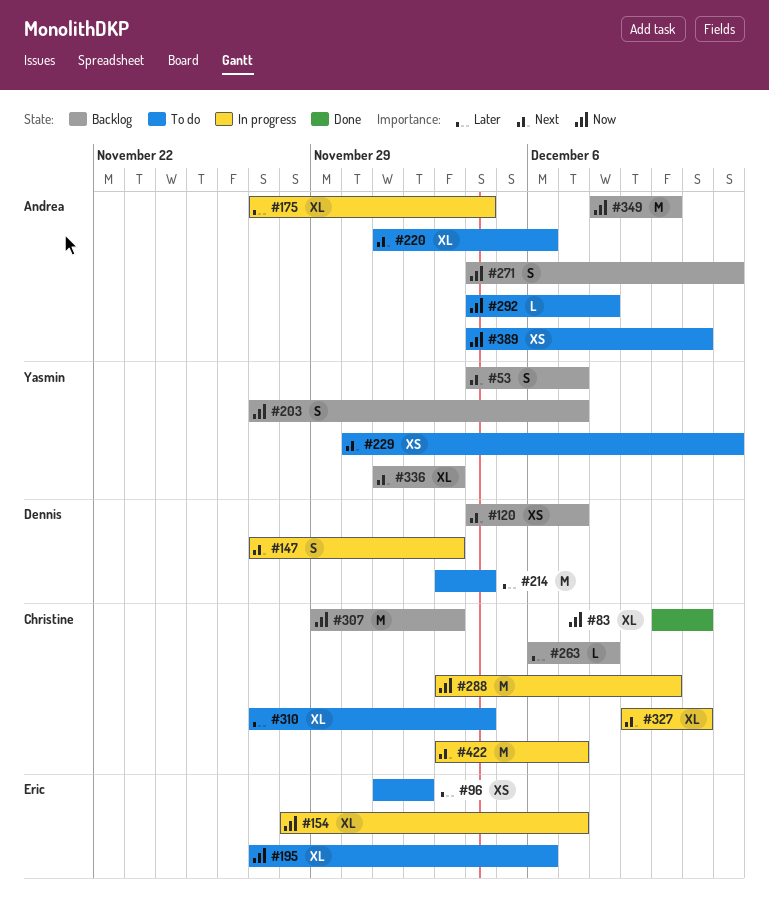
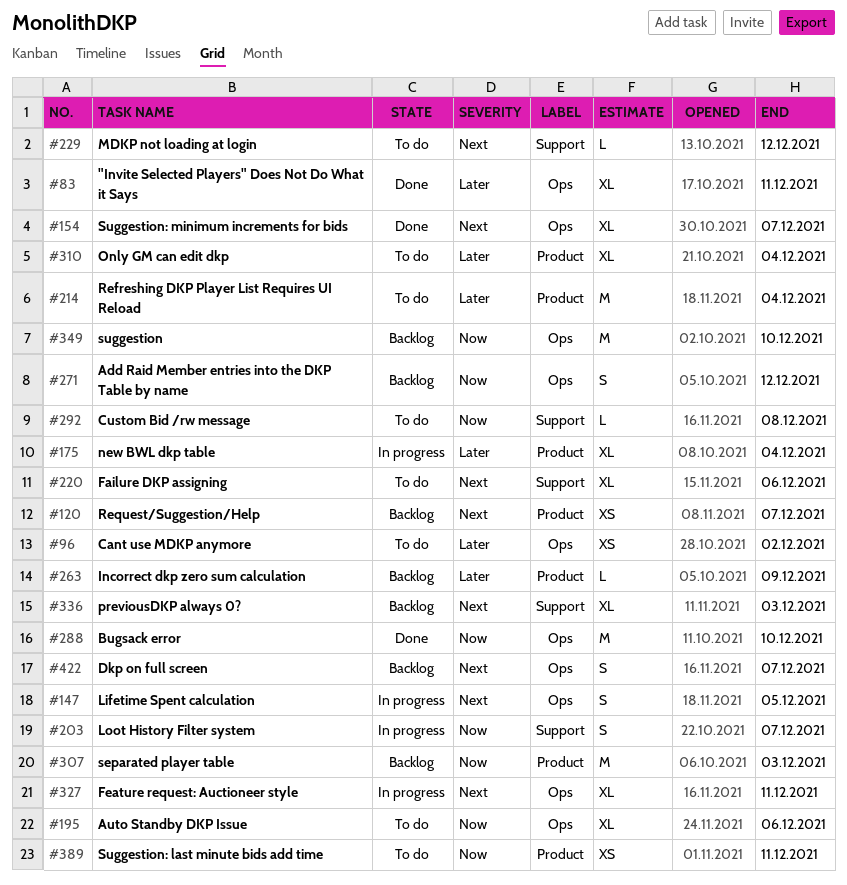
#53: present -> none
#83, priority: Now -> Later
#147, due: Dec 3 -> Dec 5
#154, status: In progress -> Done
#154, priority: Now -> Next
#203, status: Backlog -> In progress
#229, estimate: XS -> L
#263, due: Dec 8 -> Dec 9
#288, status: In progress -> Done
#422, status: In progress -> Backlog
#422, estimate: M -> S

